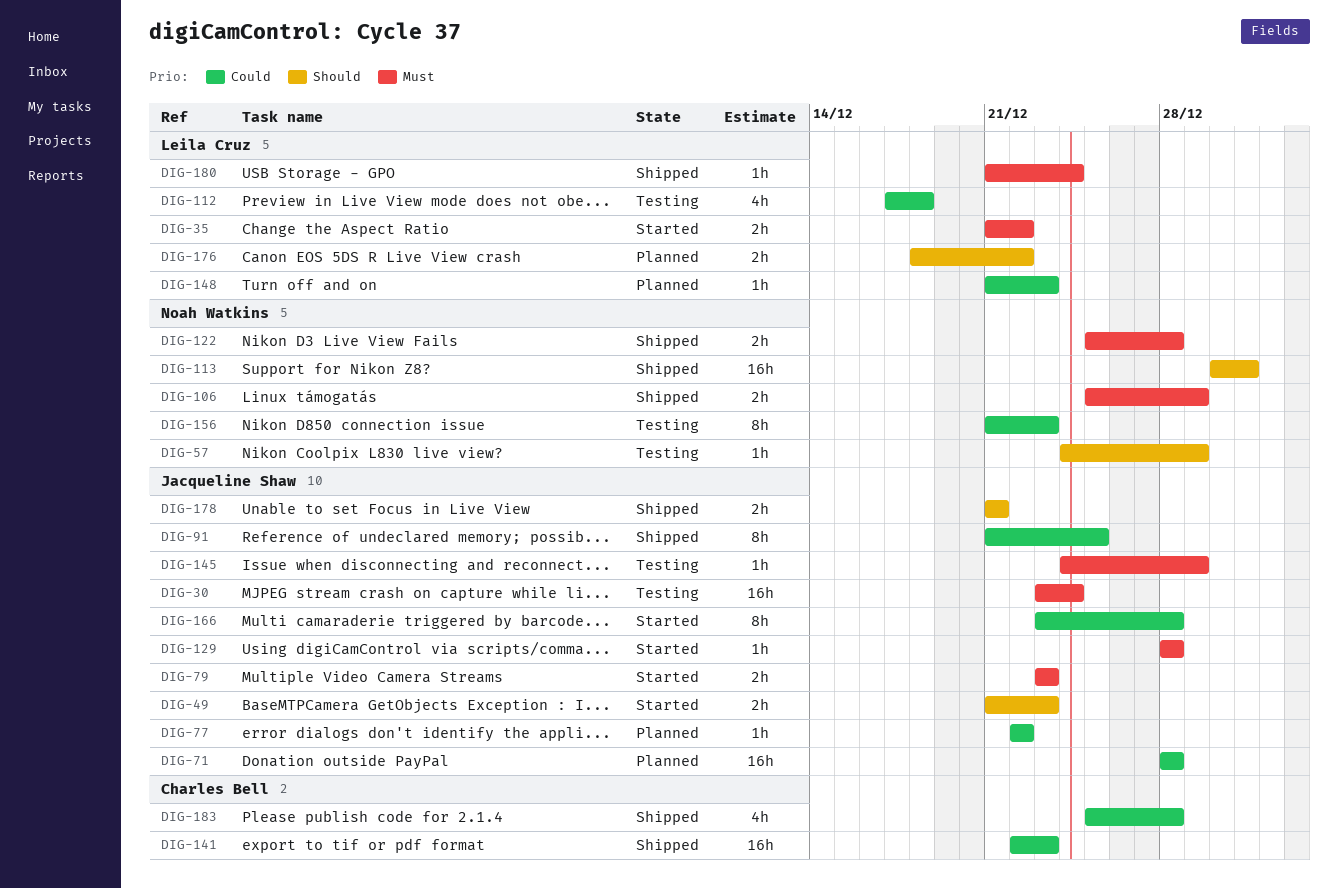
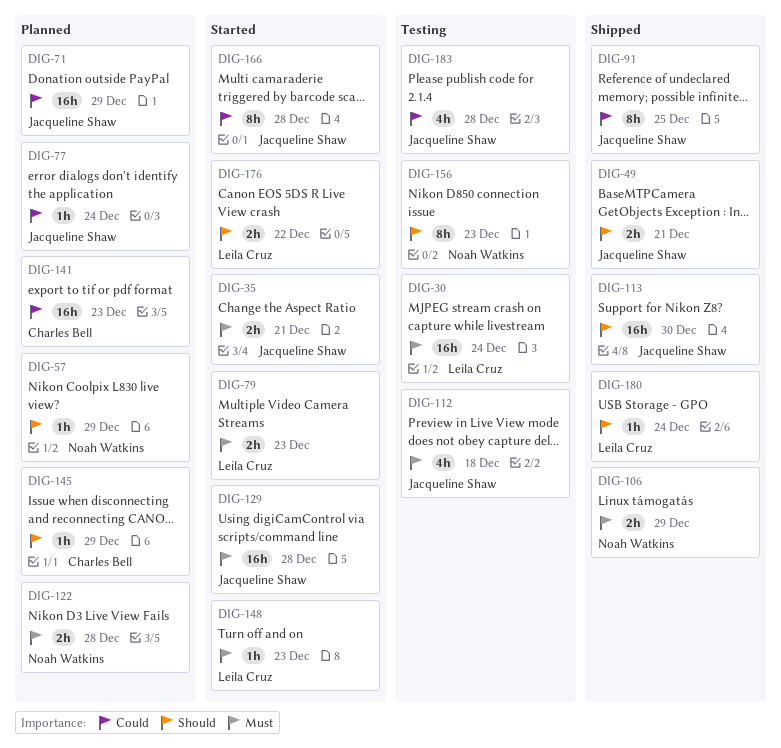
DIG-30, owner: Jacqueline Shaw -> Leila Cruz
DIG-35, owner: Leila Cruz -> Jacqueline Shaw
DIG-35, due: Dec 22 -> Dec 21
DIG-49, status: Started -> Shipped
DIG-49, due: Dec 23 -> Dec 21
DIG-57, status: Testing -> Planned
DIG-71, due: Dec 28 -> Dec 29
DIG-77, due: Dec 22 -> Dec 24
DIG-79, owner: Jacqueline Shaw -> Leila Cruz
DIG-112, owner: Leila Cruz -> Jacqueline Shaw
DIG-112, priority: Could -> Must
DIG-113, owner: Noah Watkins -> Jacqueline Shaw
DIG-113, due: Dec 31 -> Dec 30
DIG-122, status: Shipped -> Planned
DIG-129, estimate: 1h -> 16h
DIG-141, status: Shipped -> Planned
DIG-145, status: Testing -> Planned
DIG-145, owner: Jacqueline Shaw -> Charles Bell
DIG-145, priority: Must -> Should
DIG-148, status: Planned -> Started
DIG-148, priority: Could -> Must
DIG-156, priority: Could -> Should
DIG-176, status: Planned -> Started
DIG-178: present -> none
DIG-180, priority: Must -> Should
DIG-183, status: Shipped -> Testing
DIG-183, owner: Charles Bell -> Jacqueline Shaw

